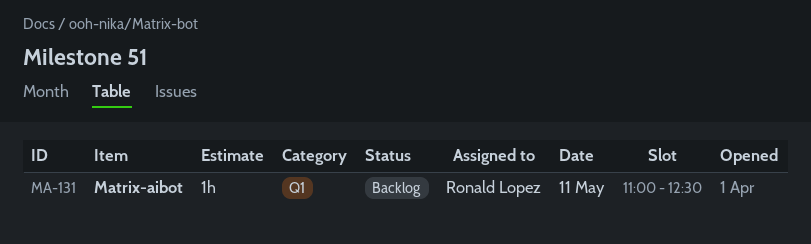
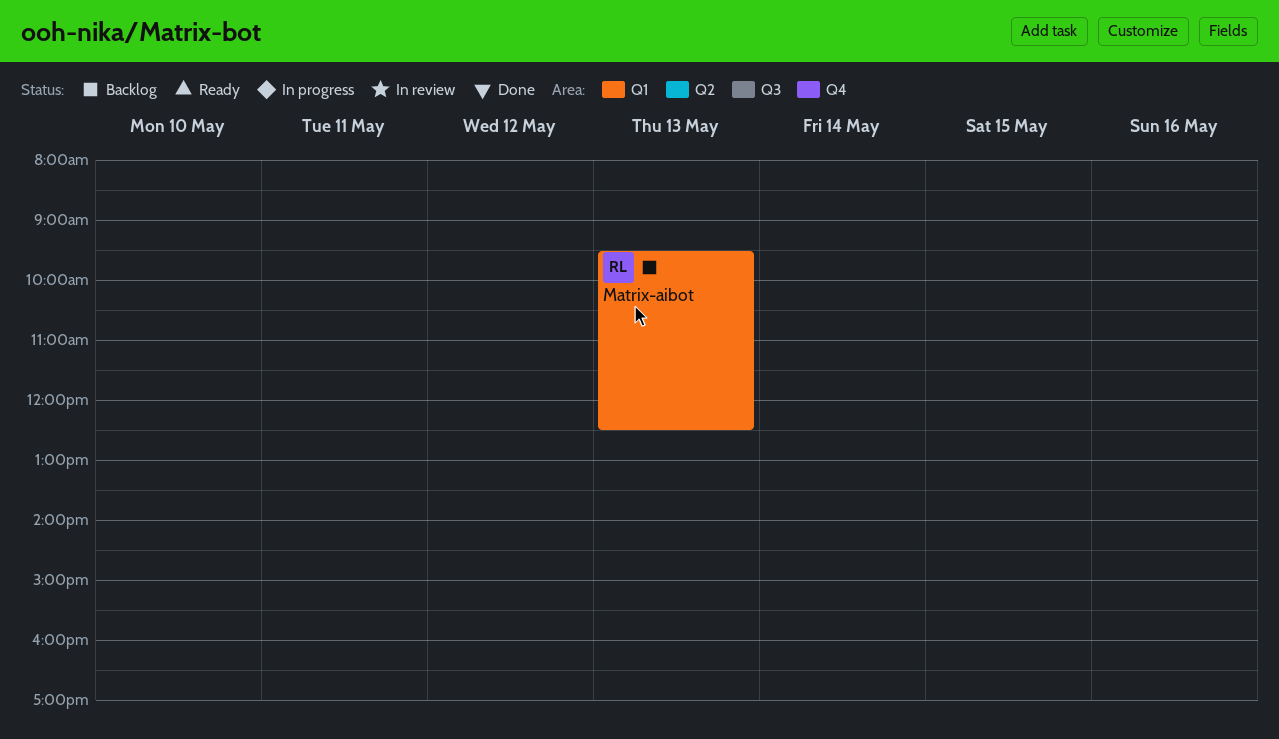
Matrix-aibot, day: May 11 -> May 13
Matrix-aibot, begins: 11:00 -> 09:30

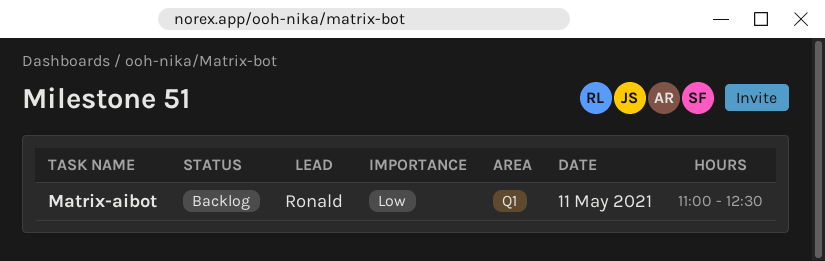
Matrix-aibot, day: May 13 -> May 11
Matrix-aibot, begins: 09:30 -> 11:00

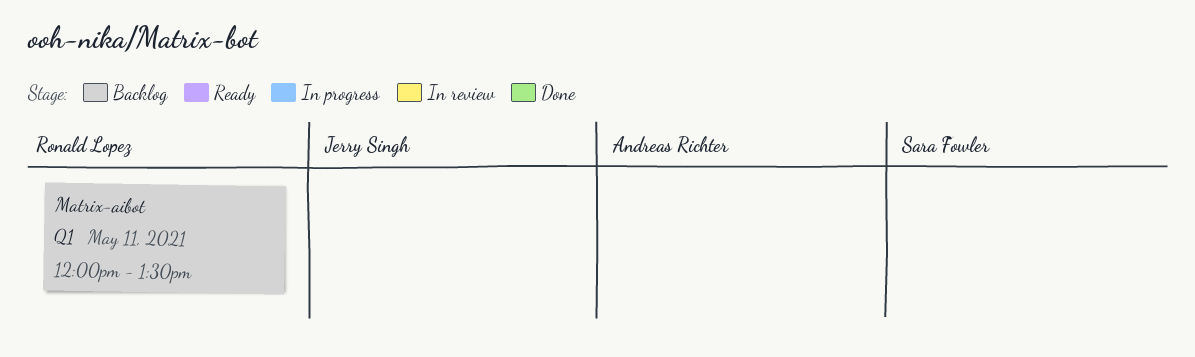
Matrix-aibot, begins: 11:00 -> 12:00
Matrix-aibot, ends: 12:30 -> 13:30

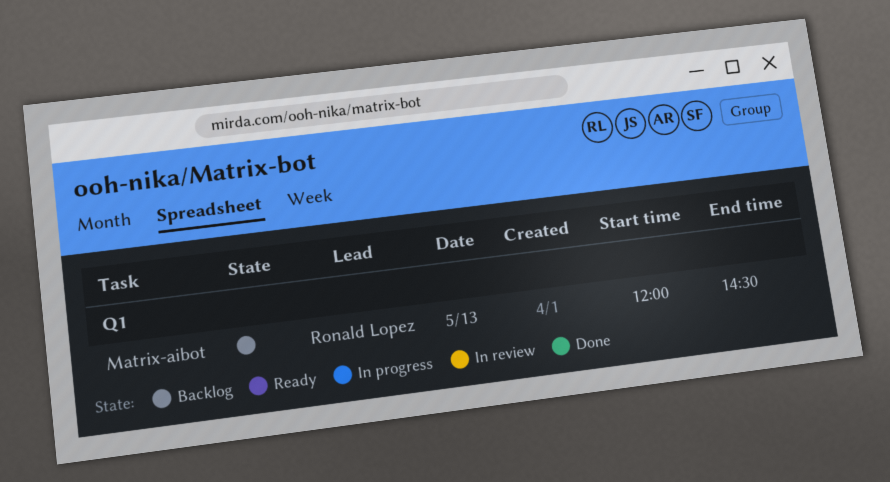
Matrix-aibot, day: May 11 -> May 13
Matrix-aibot, ends: 13:30 -> 14:30

